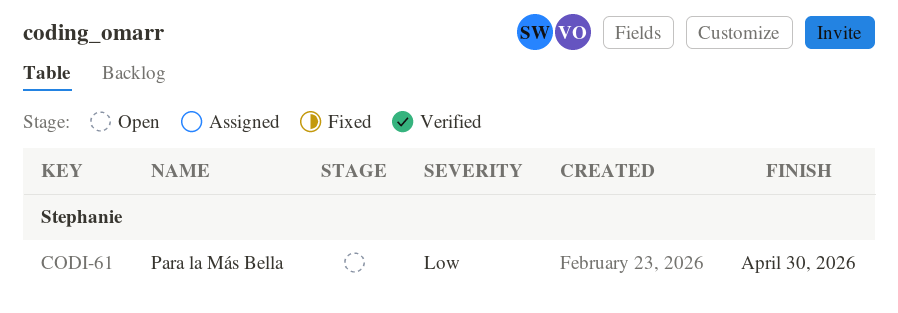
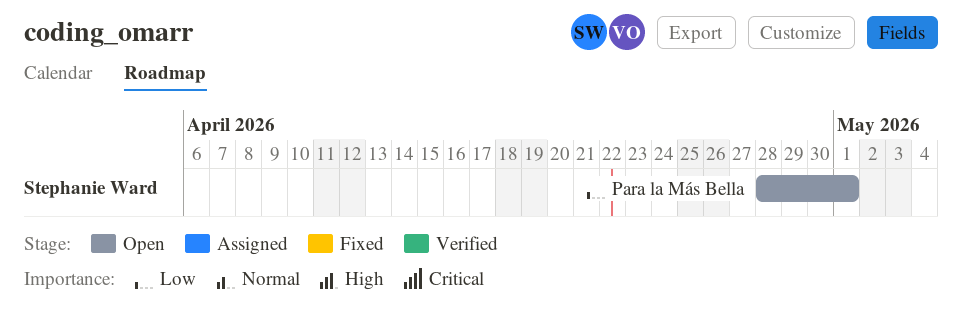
Para la Más Bella, due: Apr 30 -> May 1

